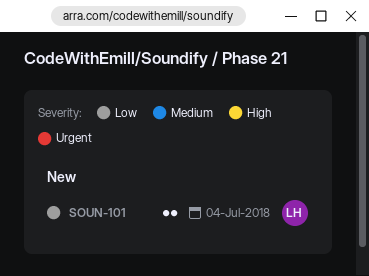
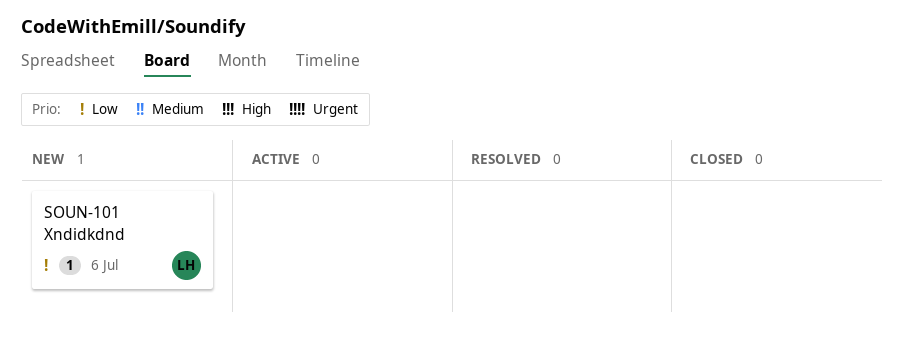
SOUN-101, estimate: 2 -> 1
SOUN-101, due: Jul 4 -> Jul 6

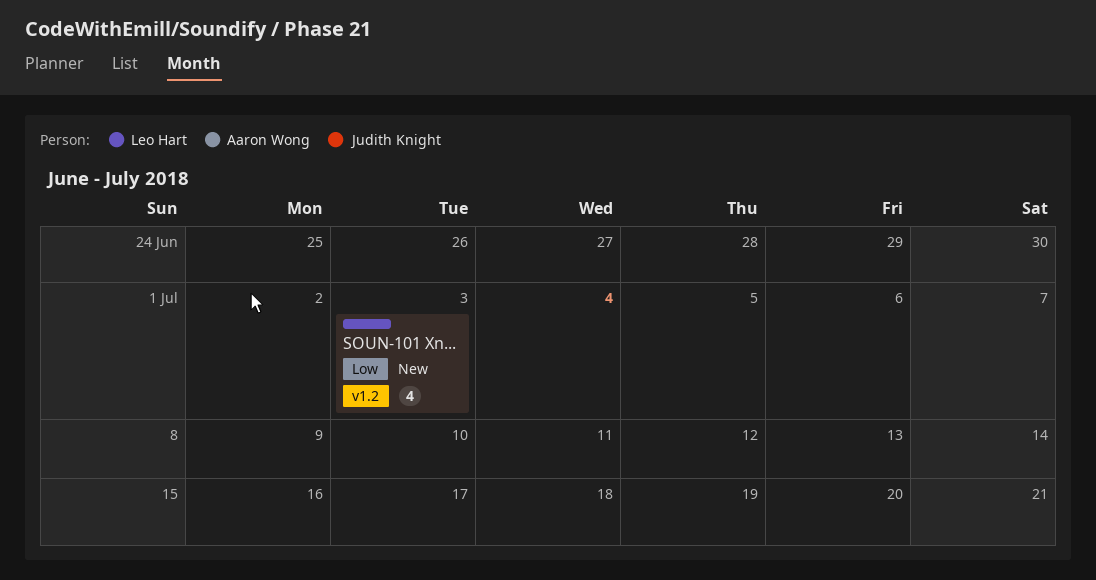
SOUN-101, estimate: 1 -> 4
SOUN-101, due: Jul 6 -> Jul 3

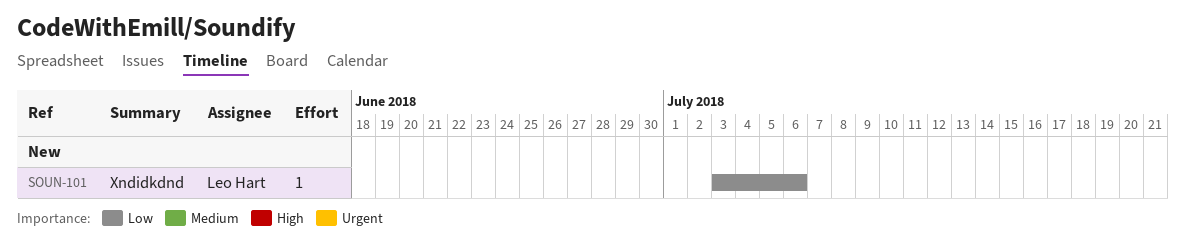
SOUN-101, estimate: 4 -> 1
SOUN-101, due: Jul 3 -> Jul 6

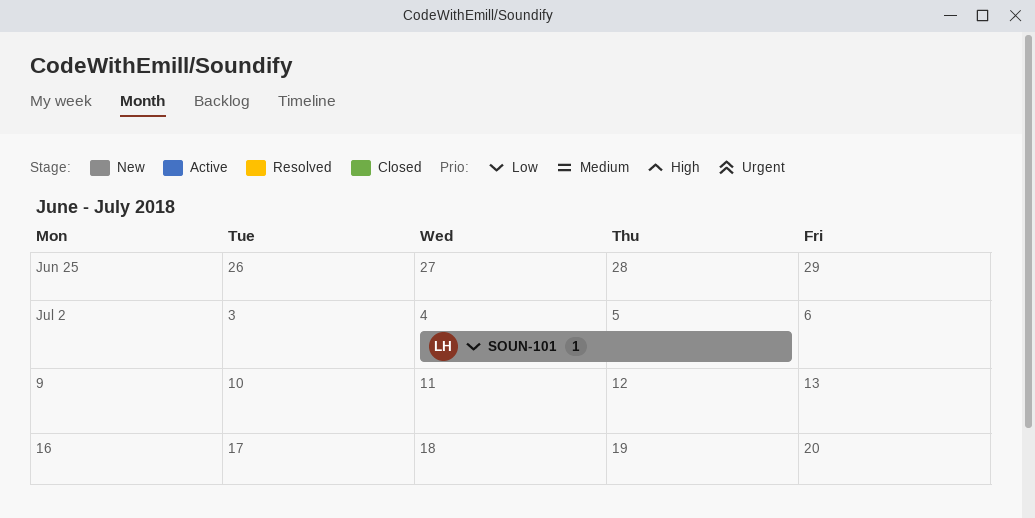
SOUN-101, start: Jul 3 -> Jul 4
SOUN-101, due: Jul 6 -> Jul 5

